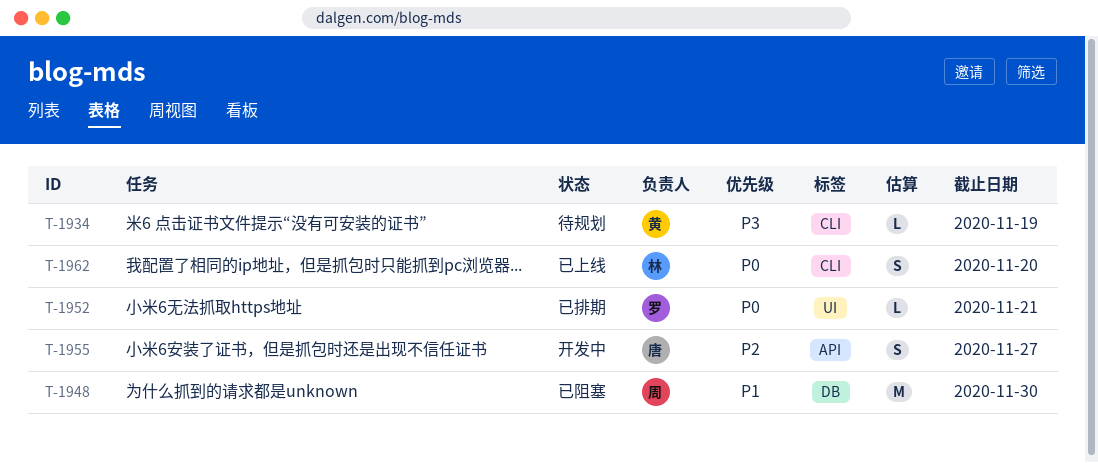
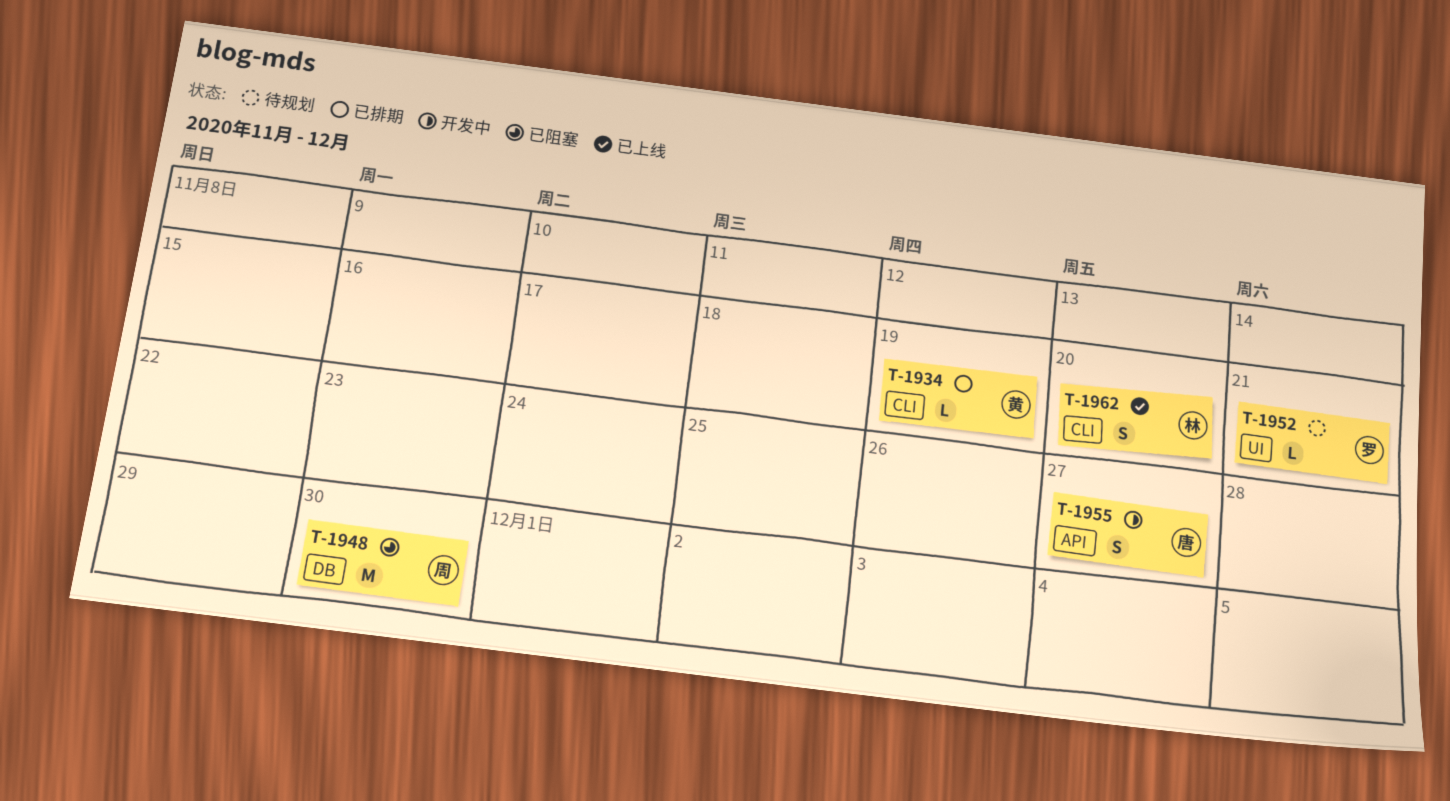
T-1934, status: 待规划 -> 已排期
T-1952, status: 已排期 -> 待规划

